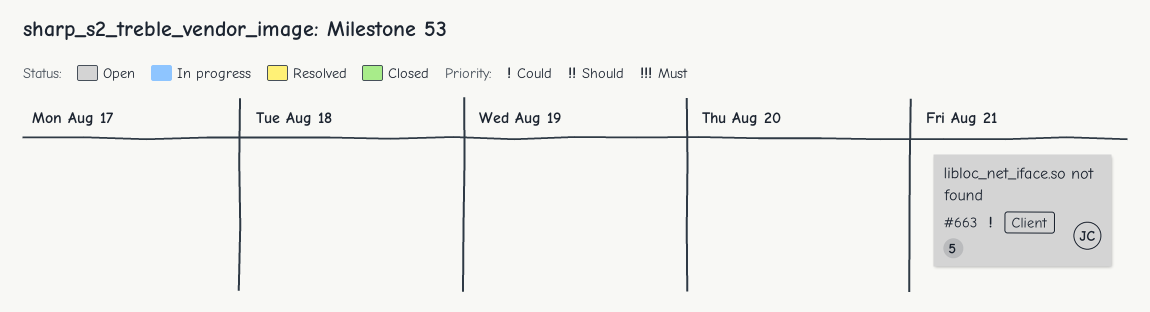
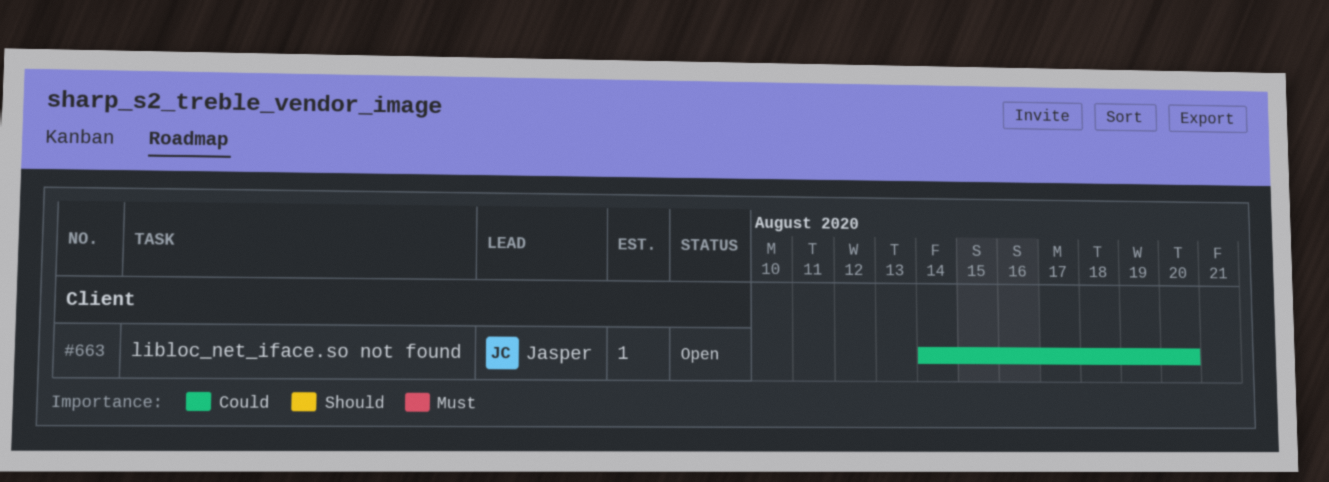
#663, estimate: 5 -> 1
#663, due: Aug 21 -> Aug 20

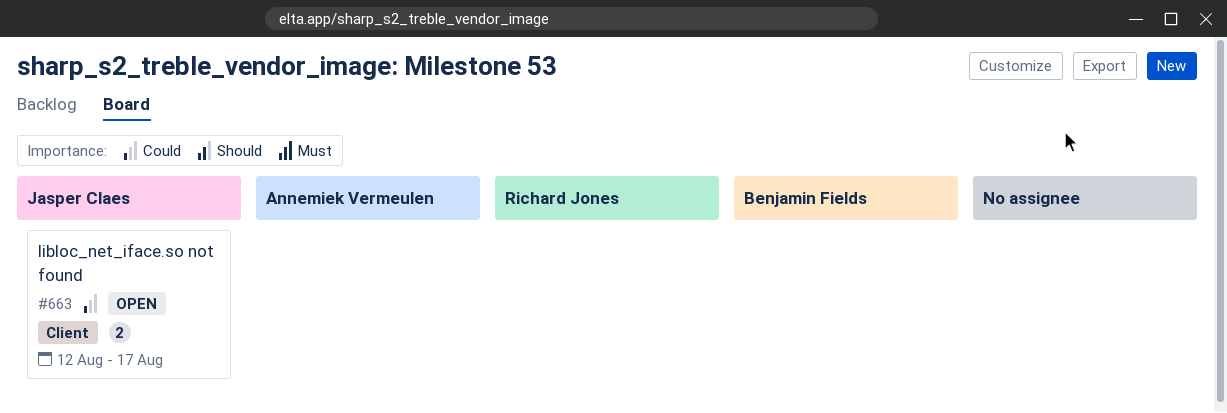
#663, estimate: 1 -> 2
#663, start: Aug 14 -> Aug 12
#663, due: Aug 20 -> Aug 17

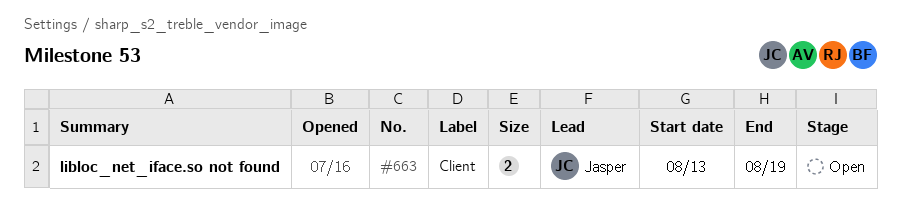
#663, start: Aug 12 -> Aug 13
#663, due: Aug 17 -> Aug 19

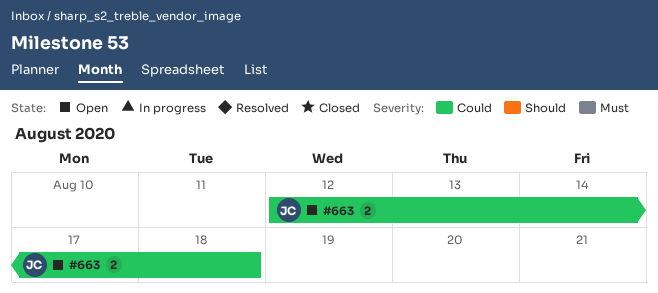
#663, start: Aug 13 -> Aug 12
#663, due: Aug 19 -> Aug 18

